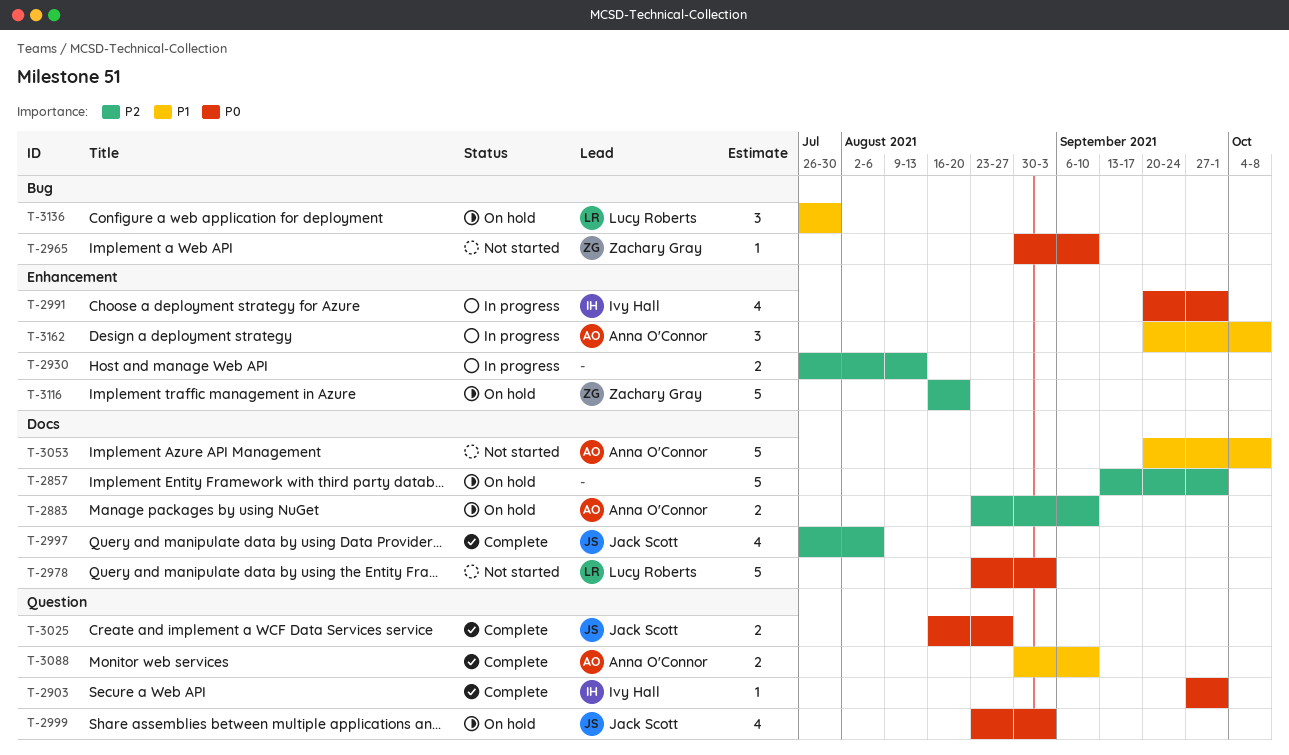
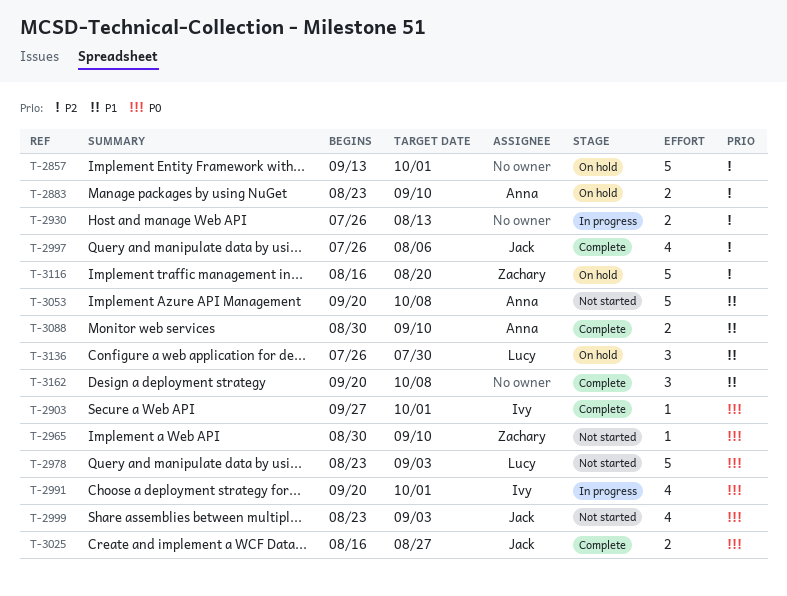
T-2999, status: On hold -> Not started
T-3162, status: In progress -> Complete
T-3162, owner: Anna O'Connor -> none

